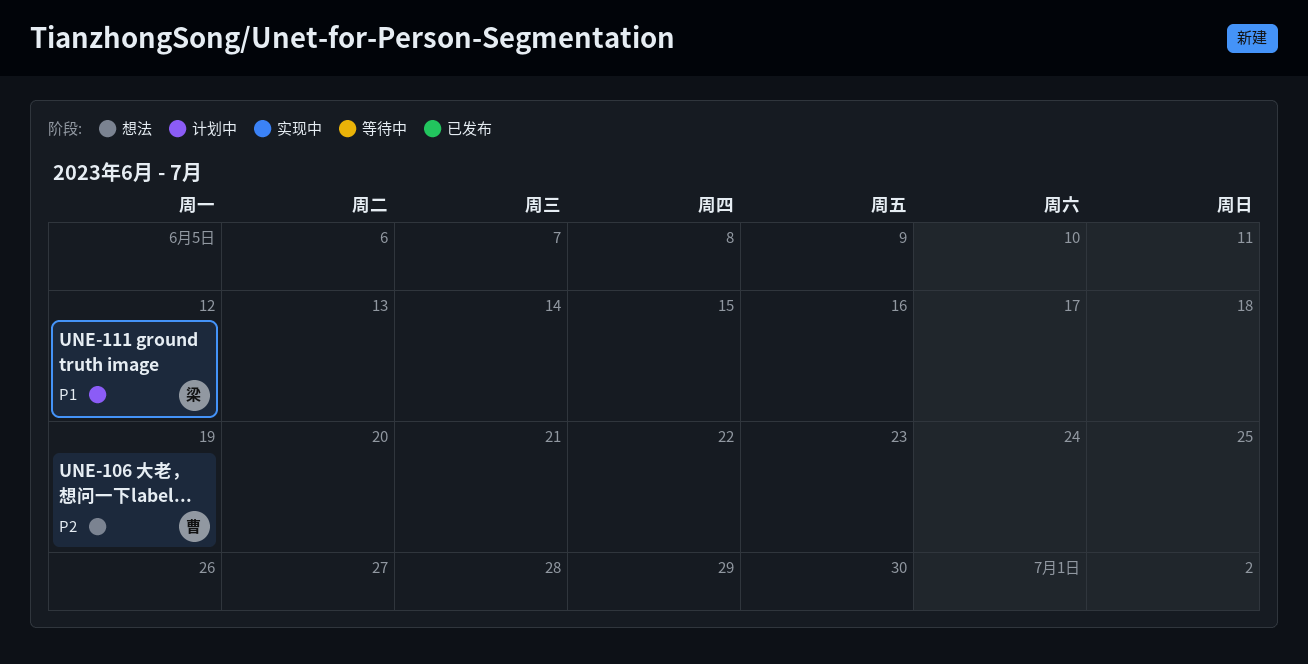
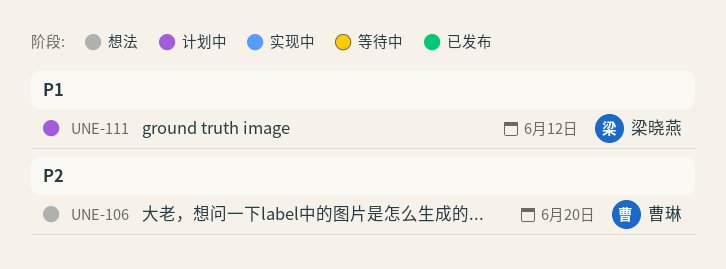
UNE-106, due: Jun 19 -> Jun 20

